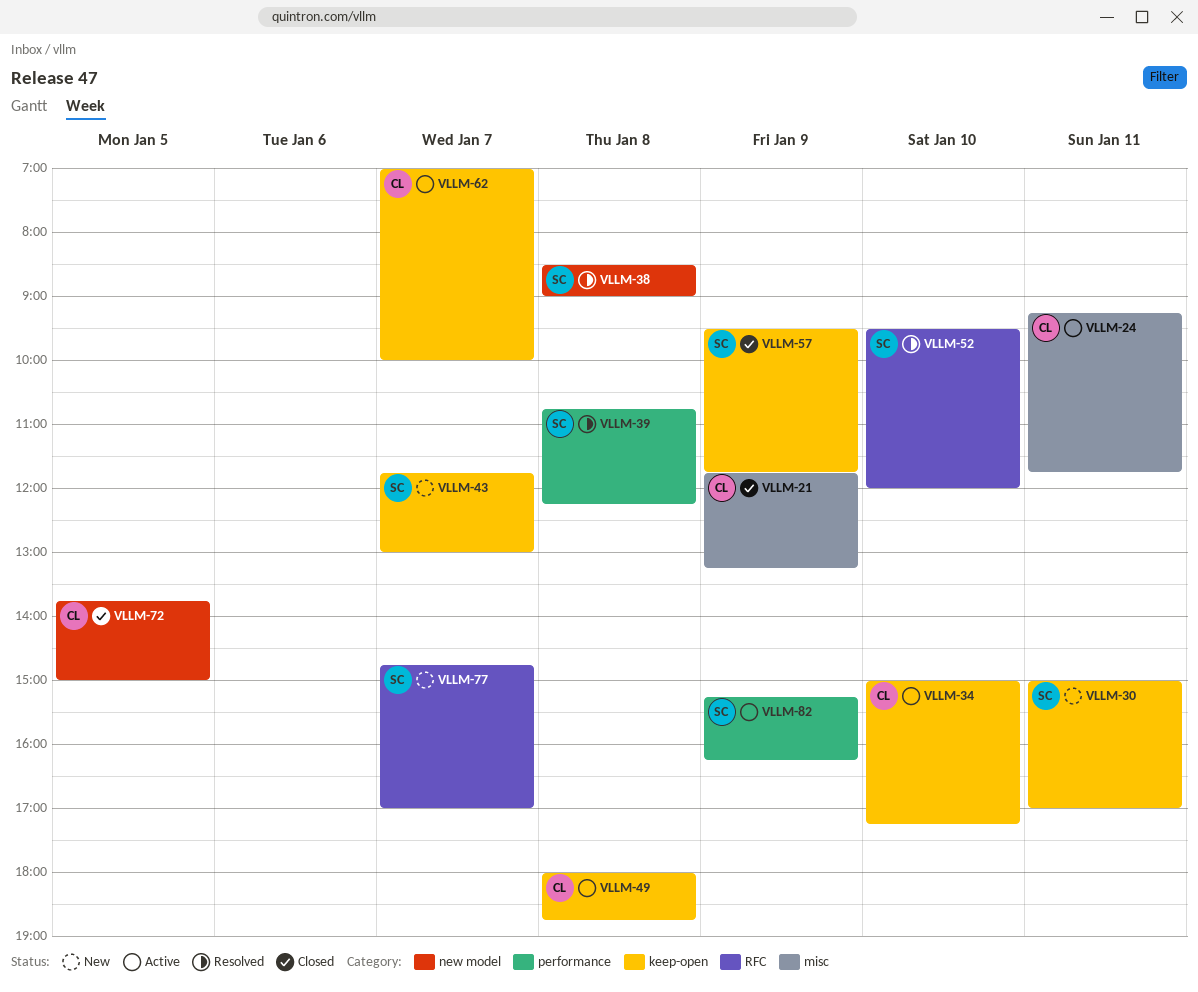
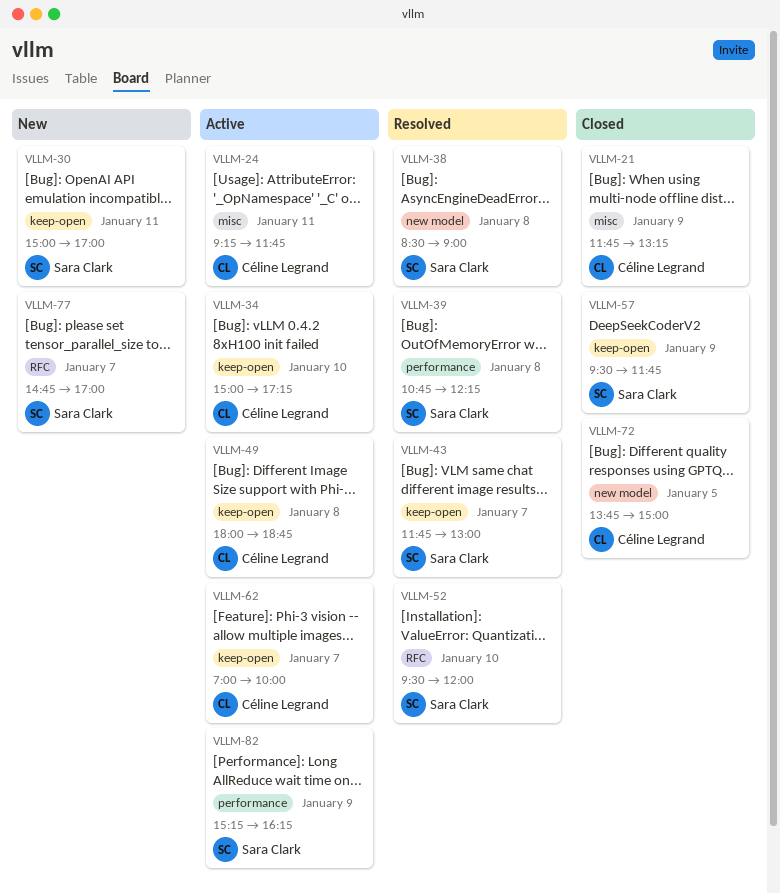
VLLM-43, status: New -> Resolved

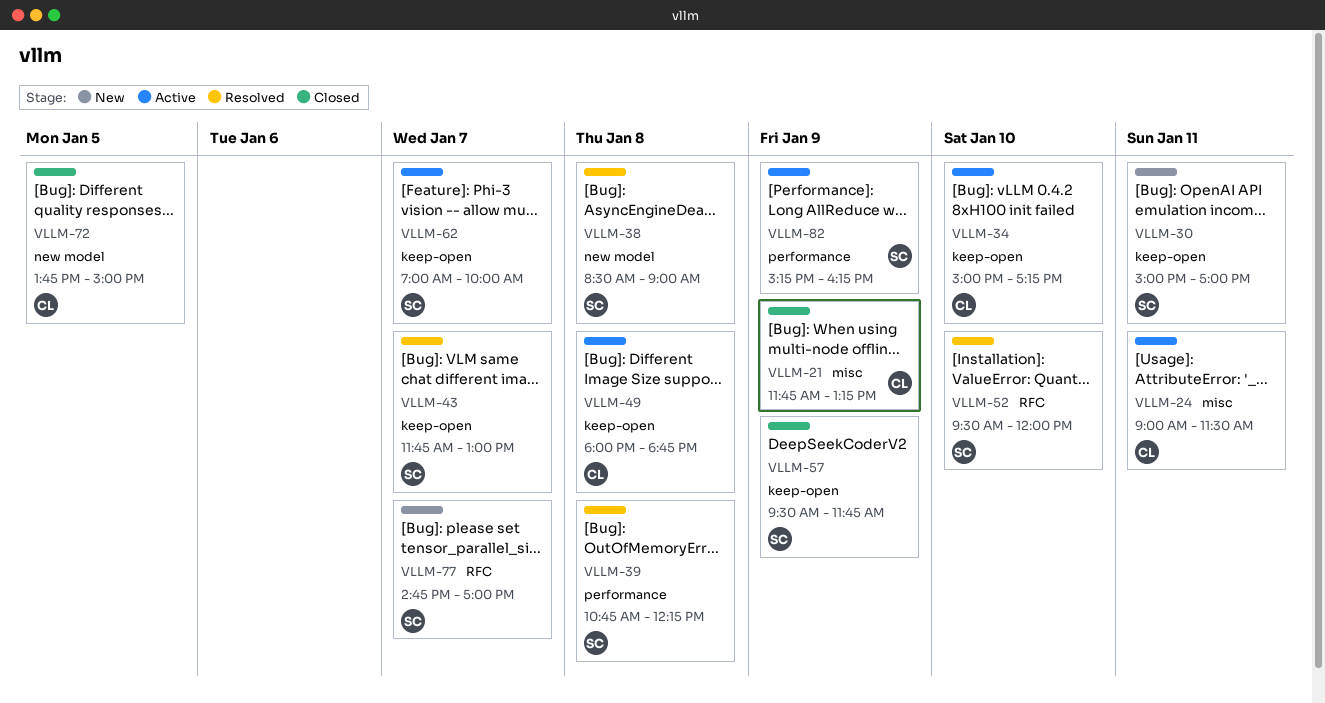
VLLM-24, begins: 09:15 -> 09:00
VLLM-24, ends: 11:45 -> 11:30
VLLM-62, owner: Céline Legrand -> Sara Clark

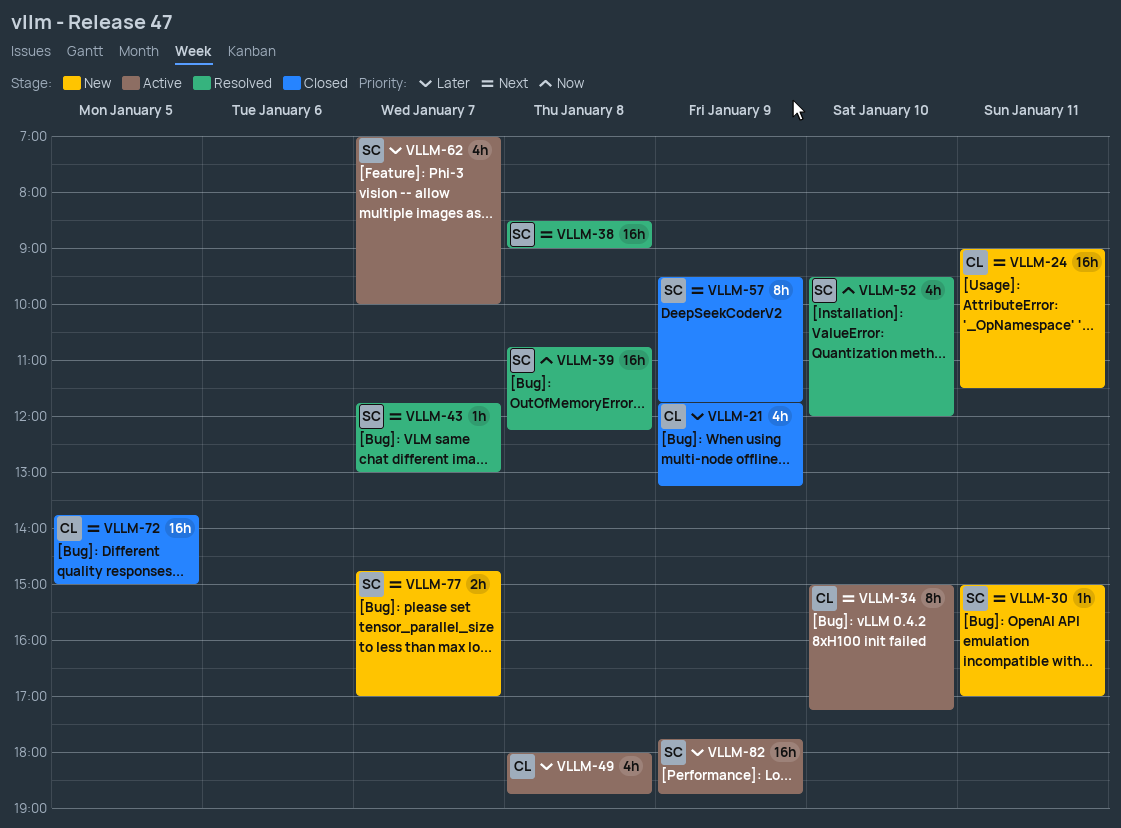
VLLM-24, status: Active -> New
VLLM-82, begins: 15:15 -> 17:45
VLLM-82, ends: 16:15 -> 18:45

